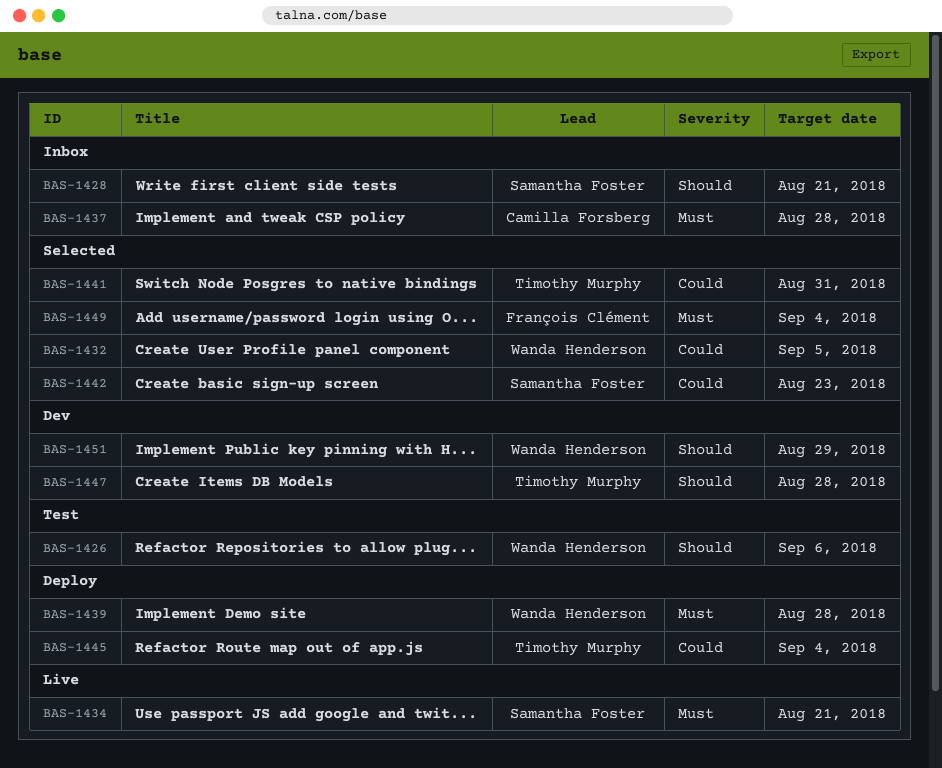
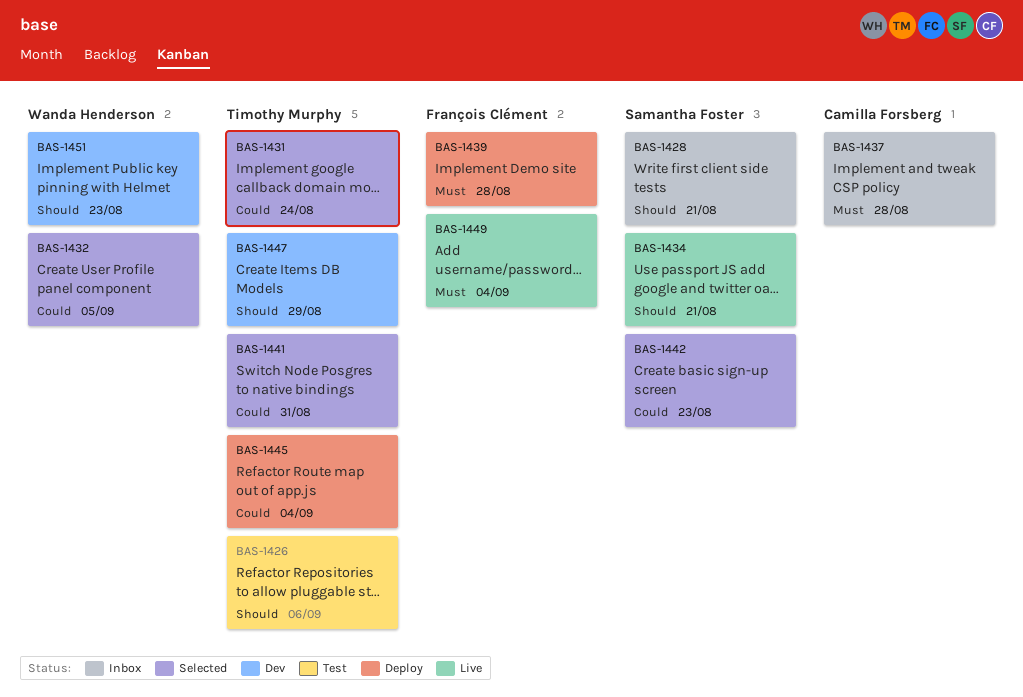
BAS-1426, owner: Wanda Henderson -> Timothy Murphy
BAS-1431: none -> present
BAS-1434, priority: Must -> Should
BAS-1439, owner: Wanda Henderson -> François Clément
BAS-1447, due: Aug 28 -> Aug 29
BAS-1449, status: Selected -> Live
BAS-1451, due: Aug 29 -> Aug 23

